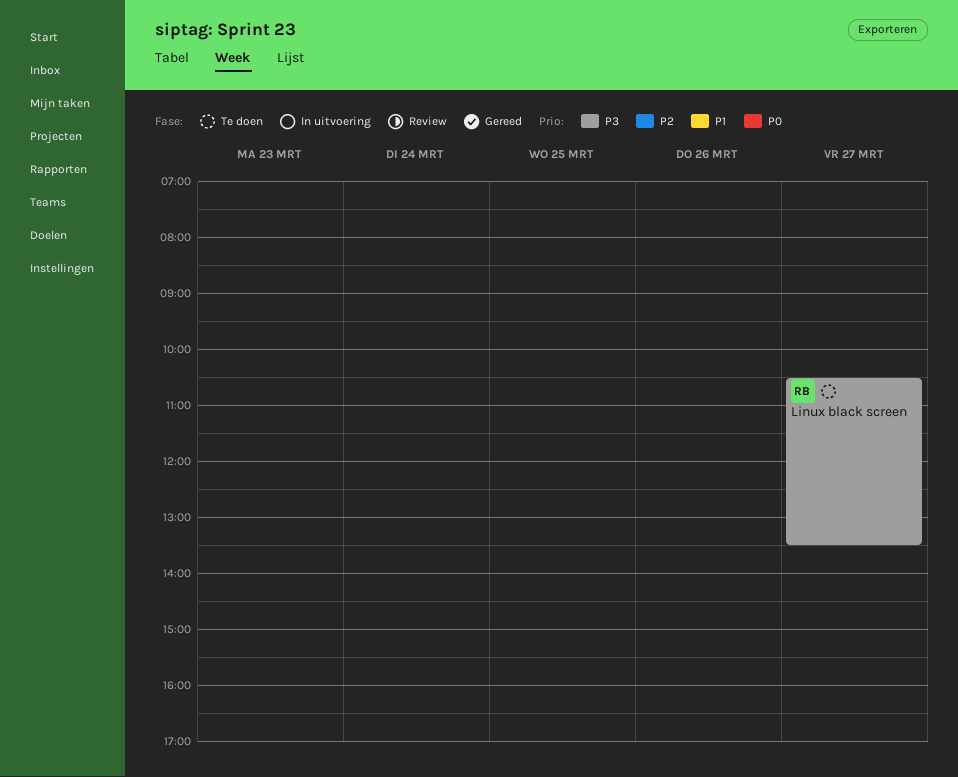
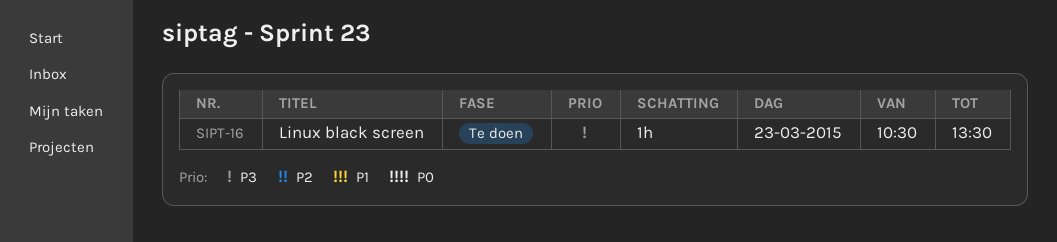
Linux black screen, day: Mar 27 -> Mar 23

